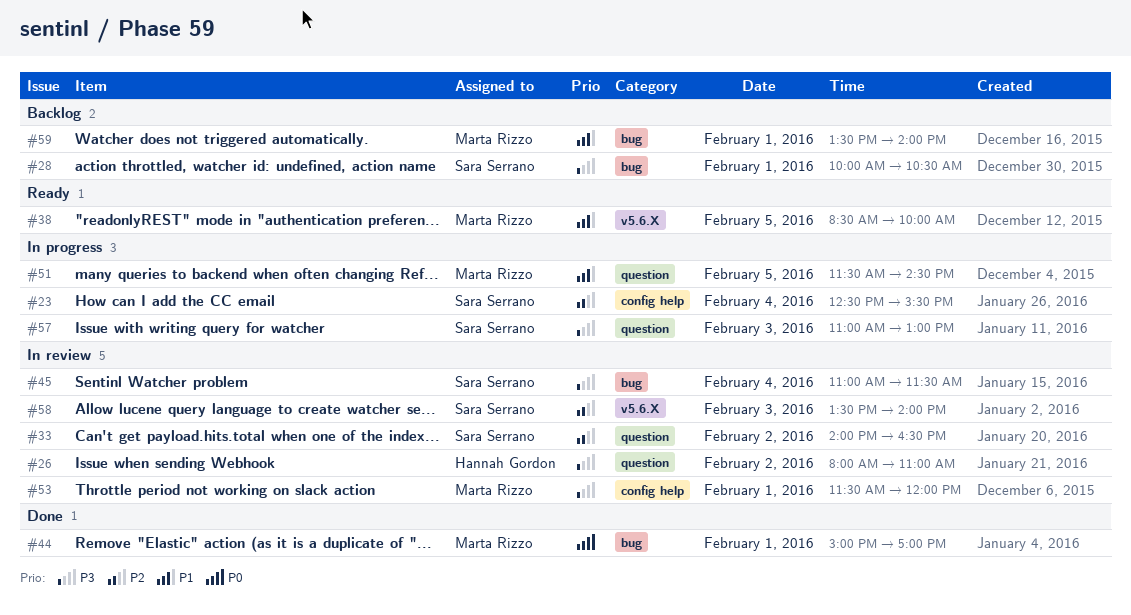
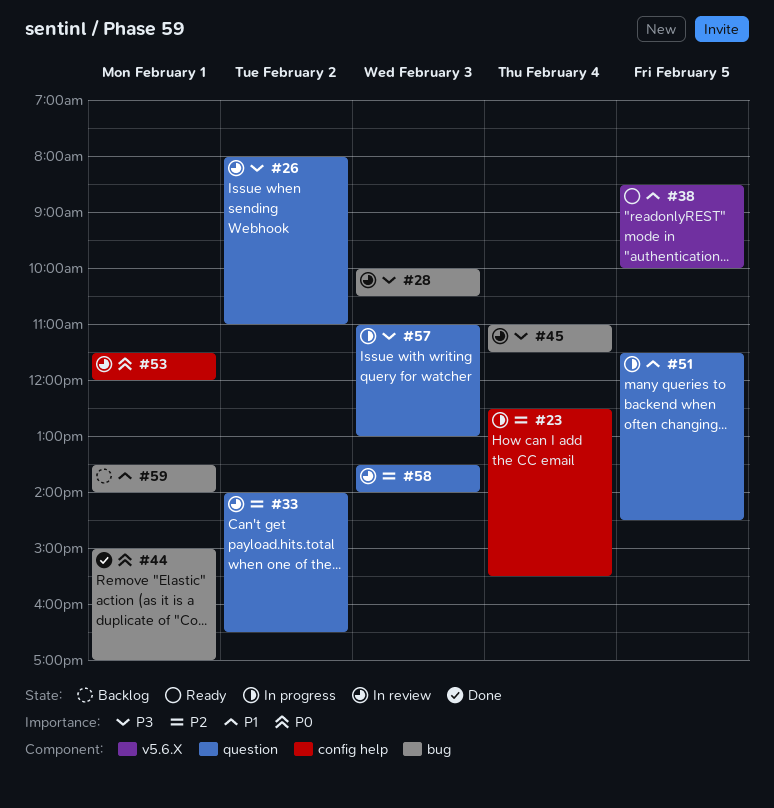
#28, status: Backlog -> In review
#28, day: Feb 1 -> Feb 3
#53, priority: P3 -> P0
#58, label: v5.6.X -> question

